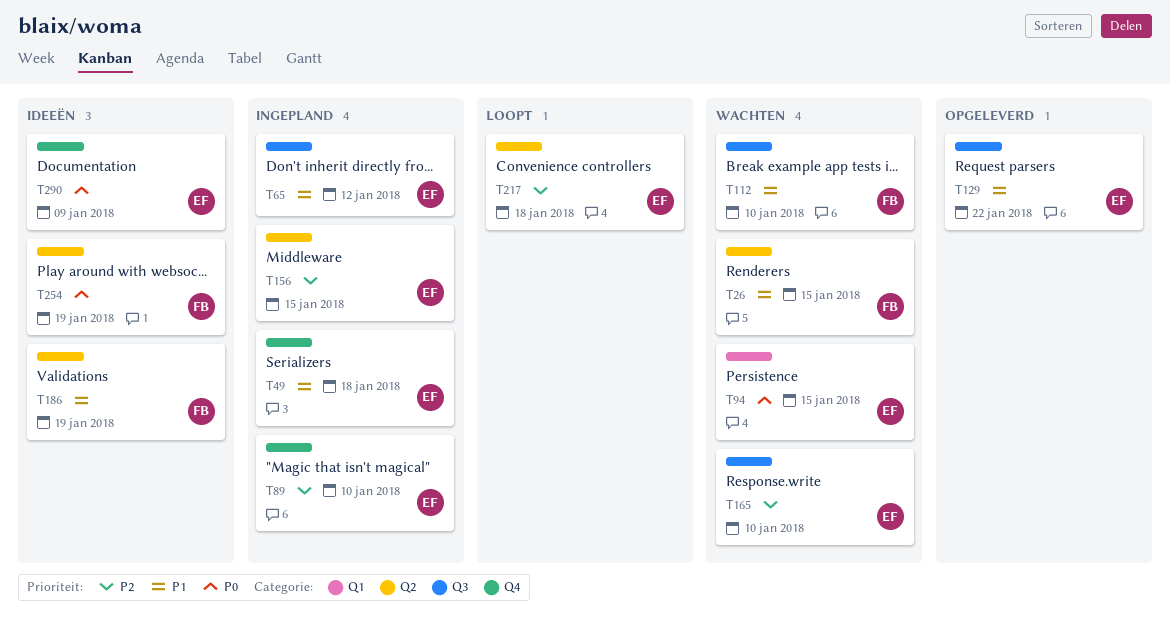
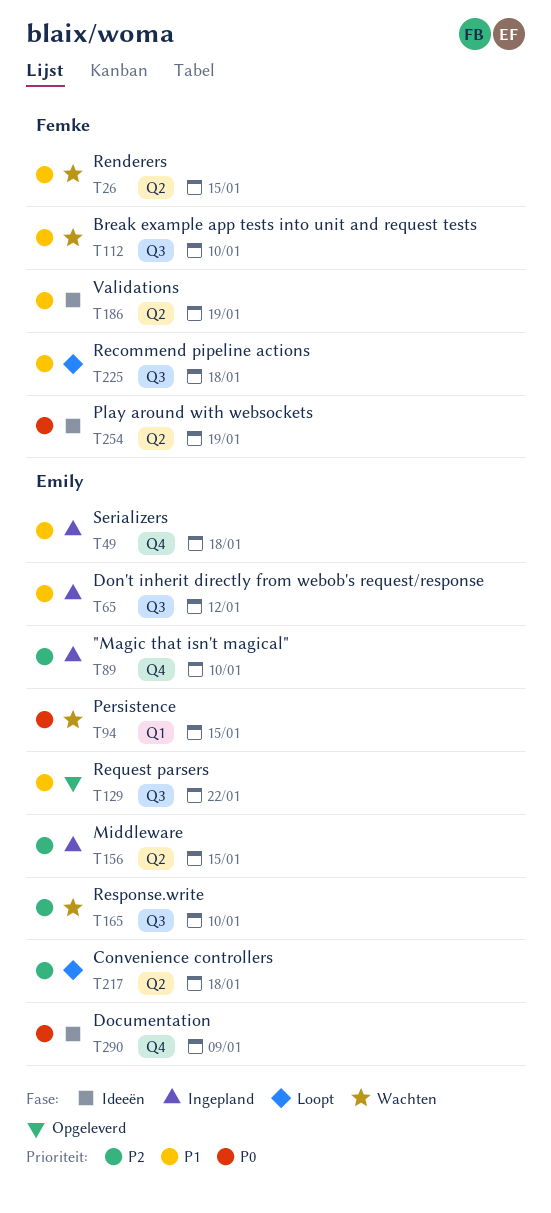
T225: none -> present

